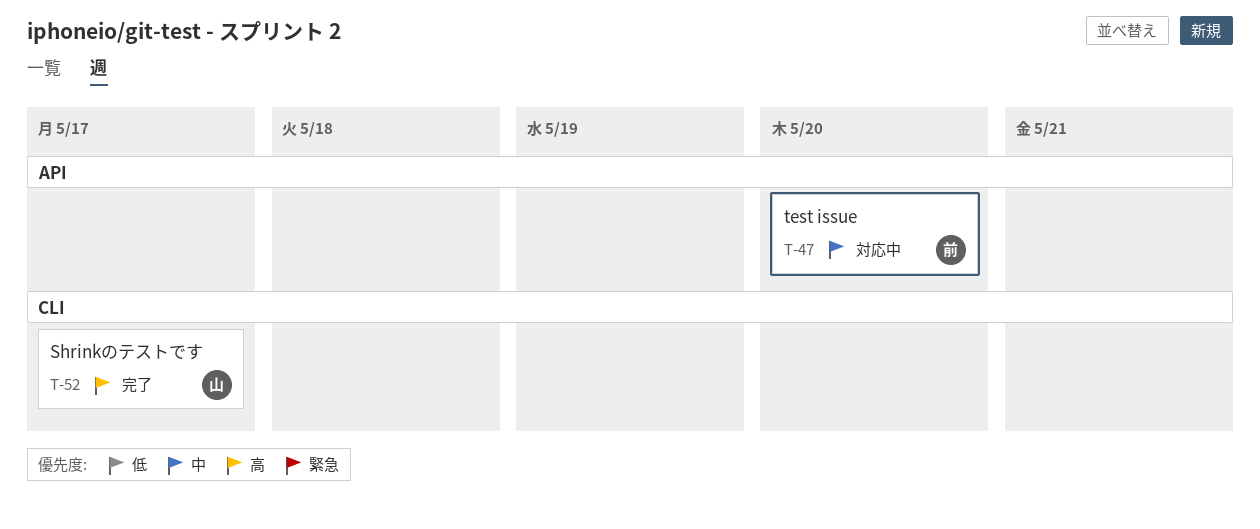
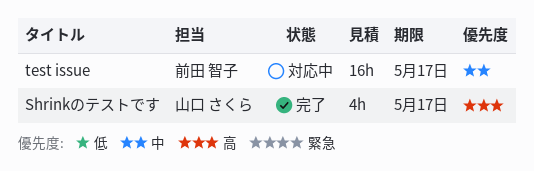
test issue, due: May 20 -> May 17

